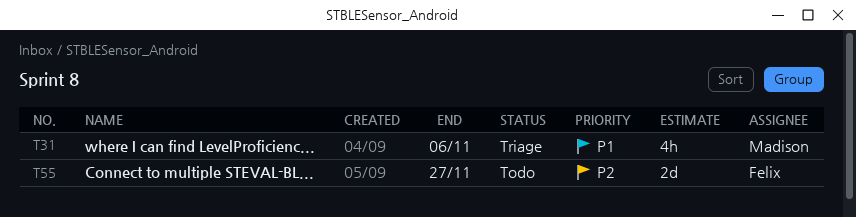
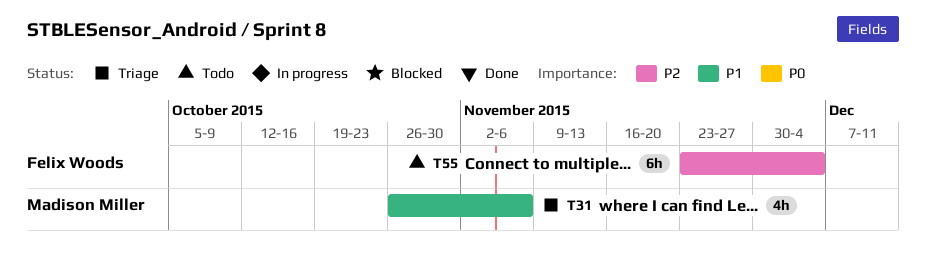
T55, estimate: 2d -> 6h
T55, due: Nov 27 -> Dec 4

